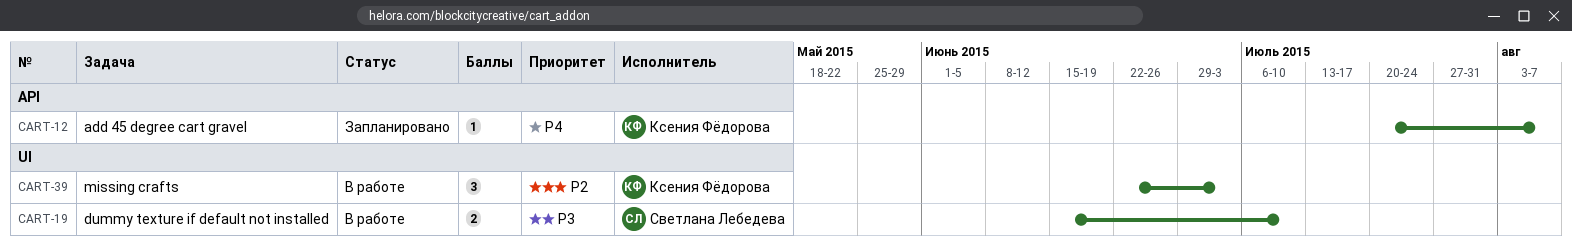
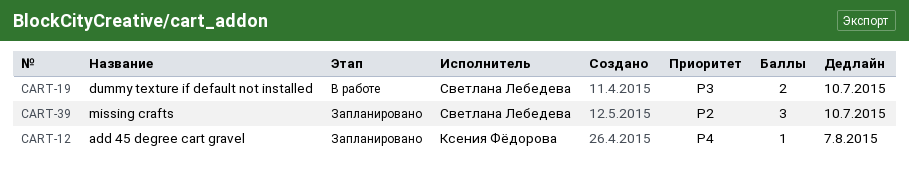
CART-39, status: В работе -> Запланировано
CART-39, owner: Ксения Фёдорова -> Светлана Лебедева
CART-39, due: Jul 3 -> Jul 10

